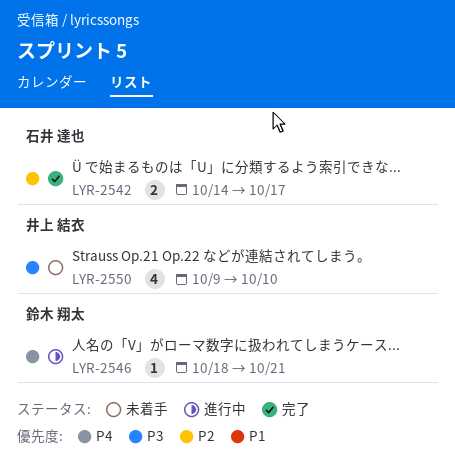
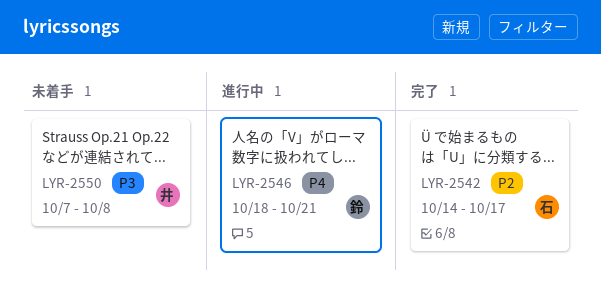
LYR-2550, start: Oct 9 -> Oct 7
LYR-2550, due: Oct 10 -> Oct 8

